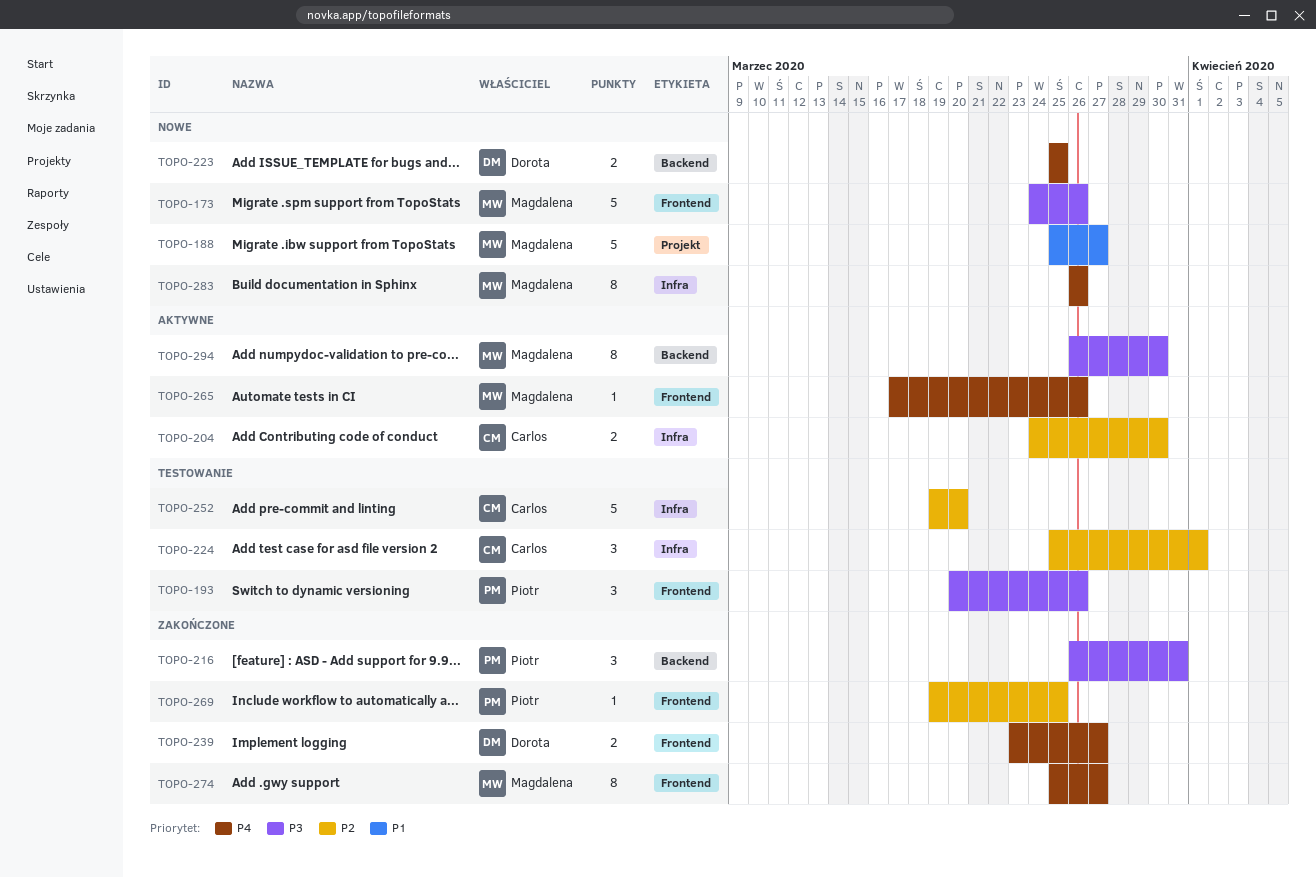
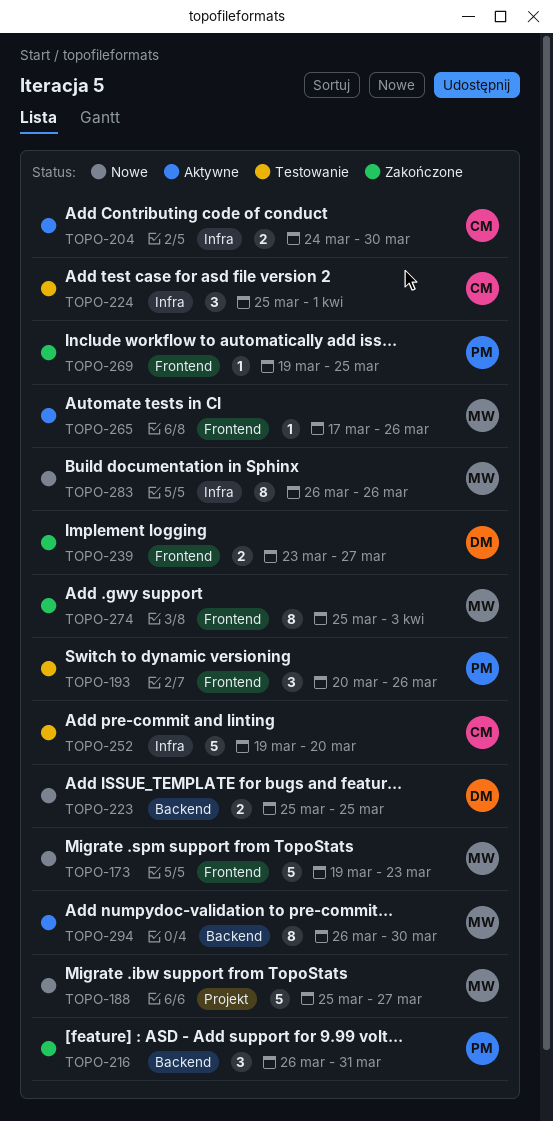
TOPO-173, start: Mar 24 -> Mar 19
TOPO-173, due: Mar 26 -> Mar 23
TOPO-274, due: Mar 27 -> Apr 3

